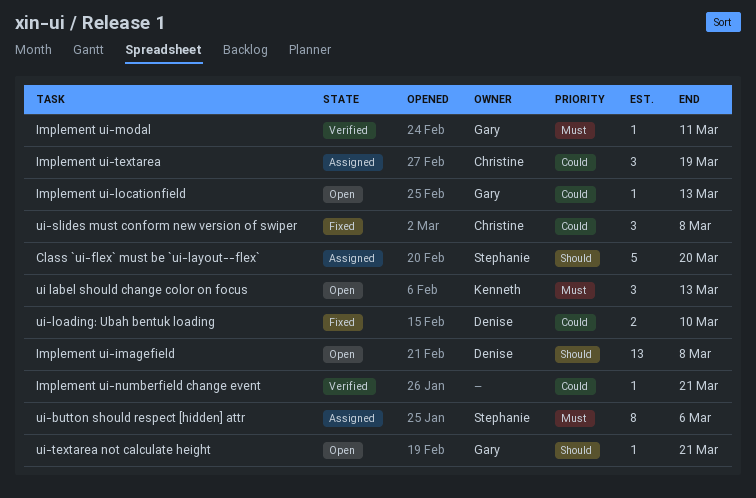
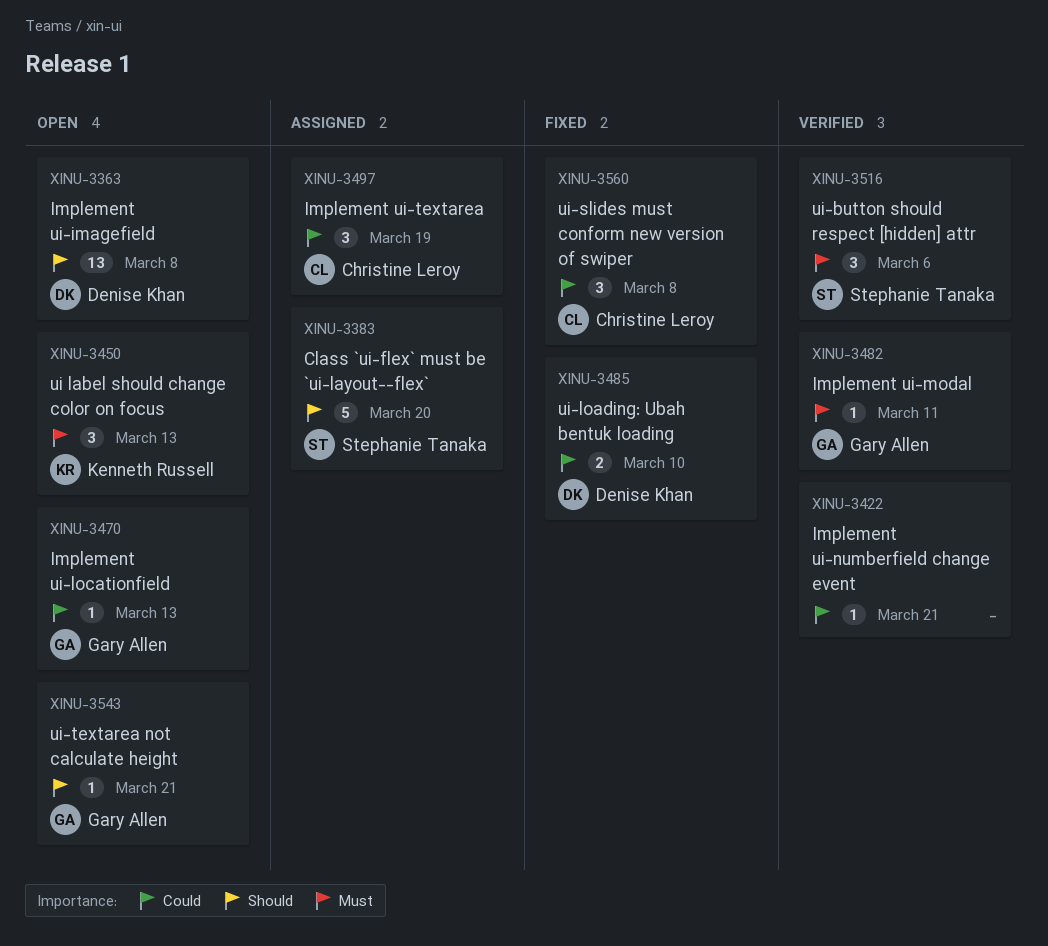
ui-button should respect [hidden] attr, status: Assigned -> Verified
ui-button should respect [hidden] attr, estimate: 8 -> 3

